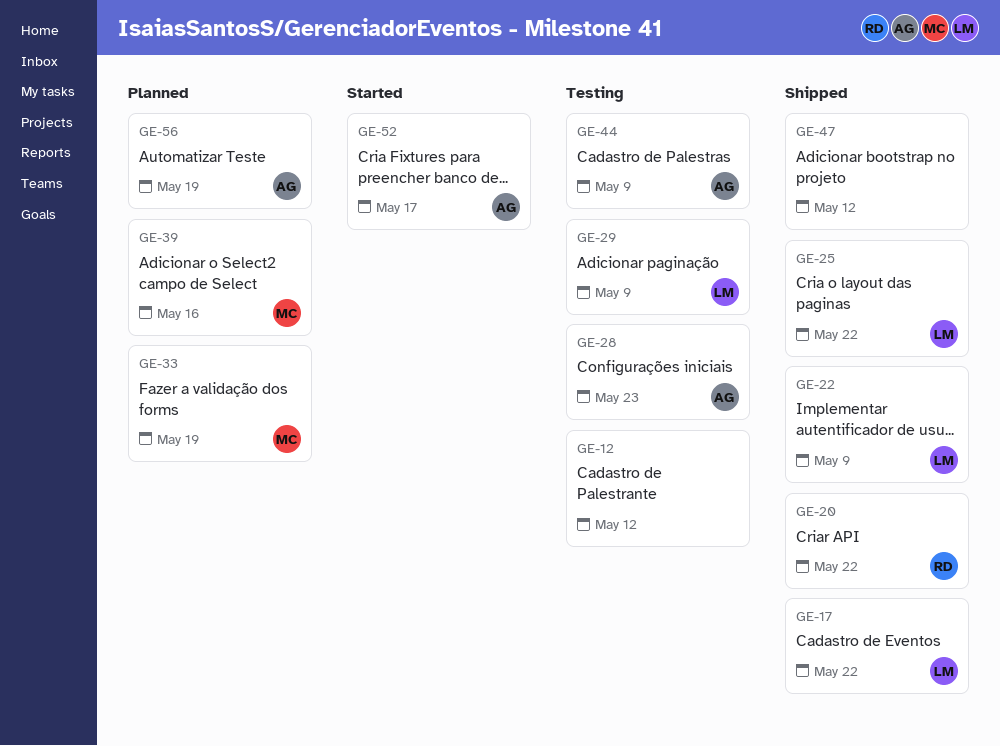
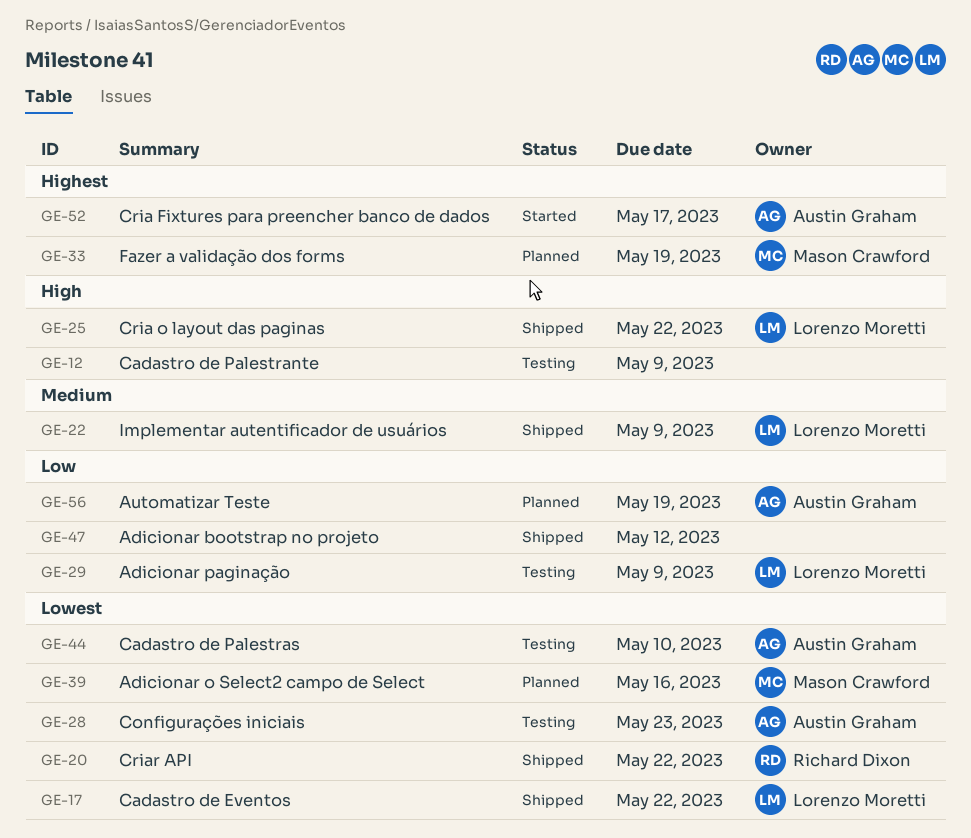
GE-12, due: May 12 -> May 9
GE-44, due: May 9 -> May 10

